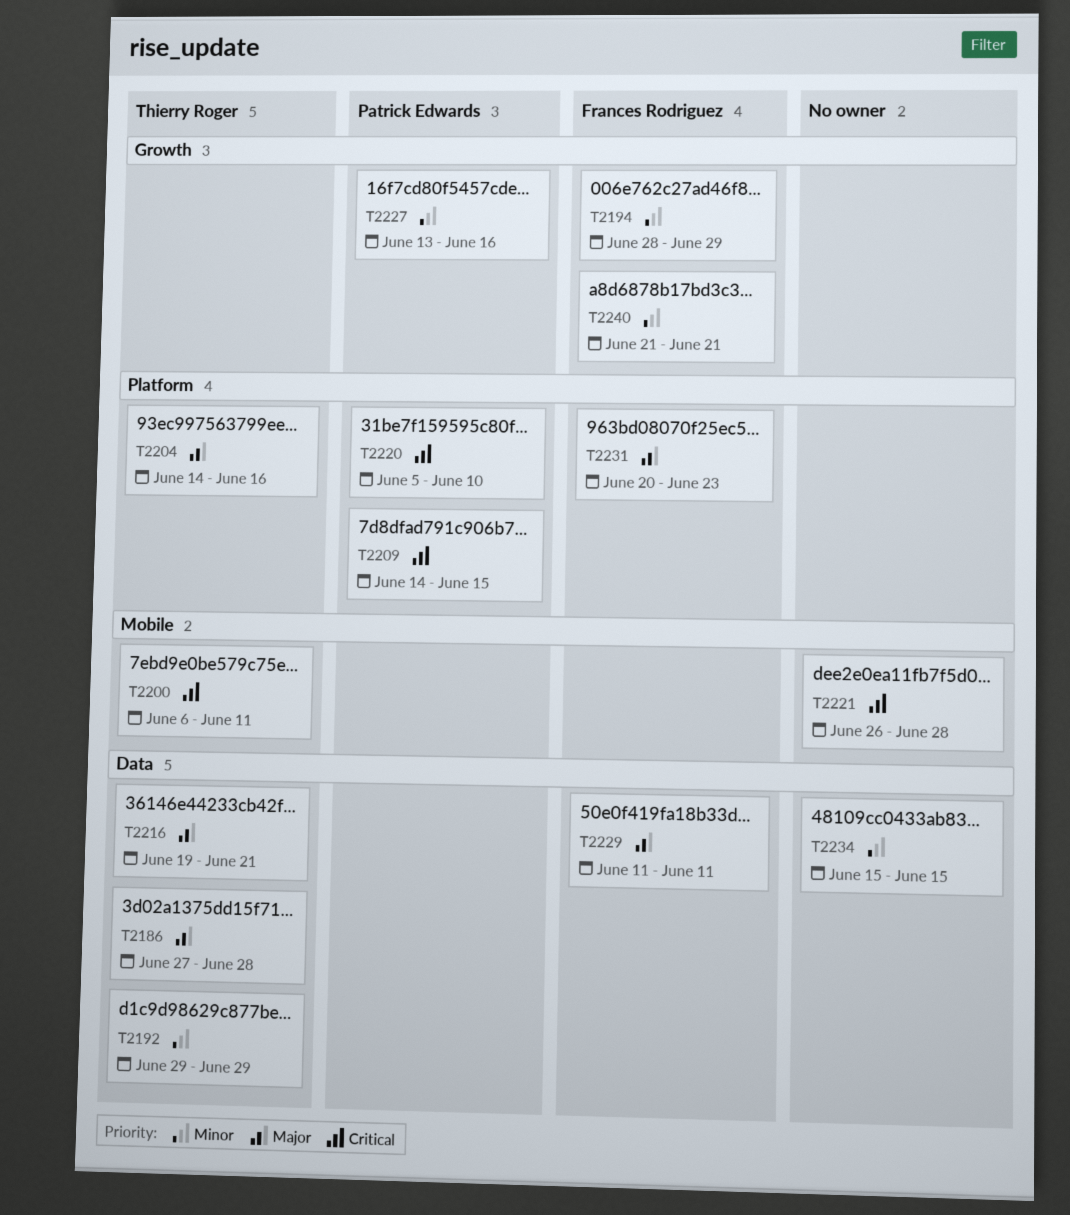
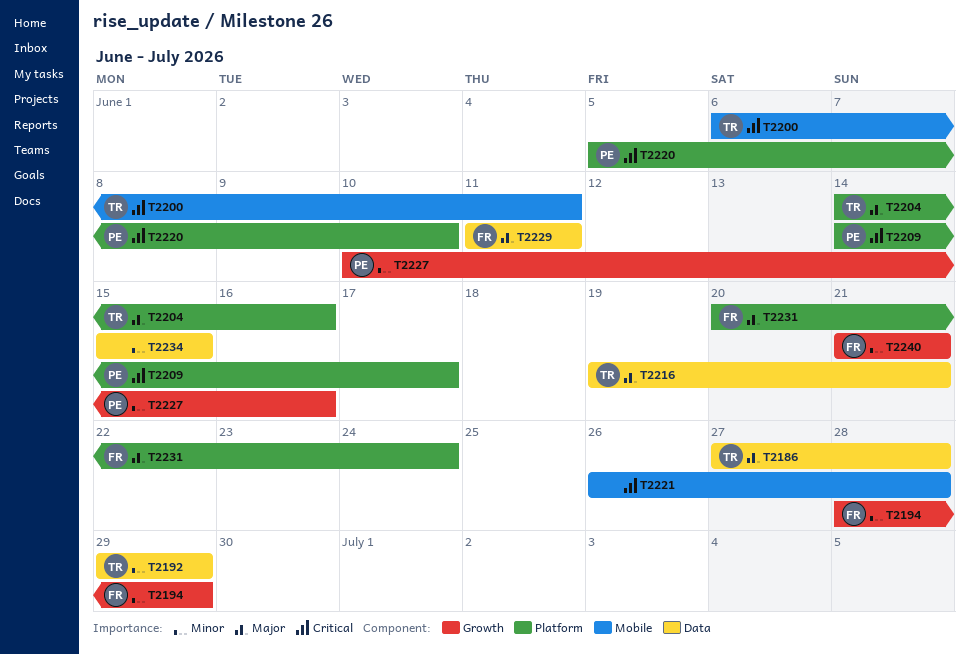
T2209, due: Jun 15 -> Jun 17
T2227, start: Jun 13 -> Jun 10
T2231, due: Jun 23 -> Jun 24

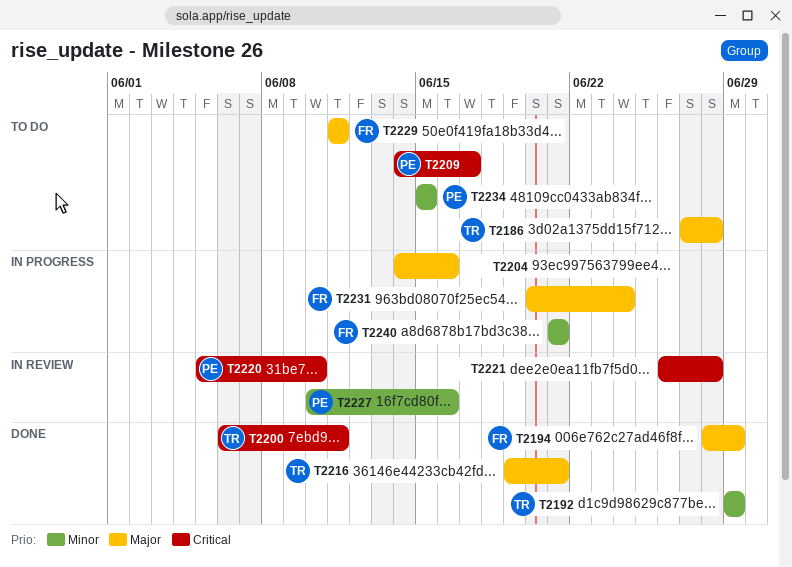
T2194, priority: Minor -> Major
T2204, owner: TR -> none
T2234, owner: none -> PE

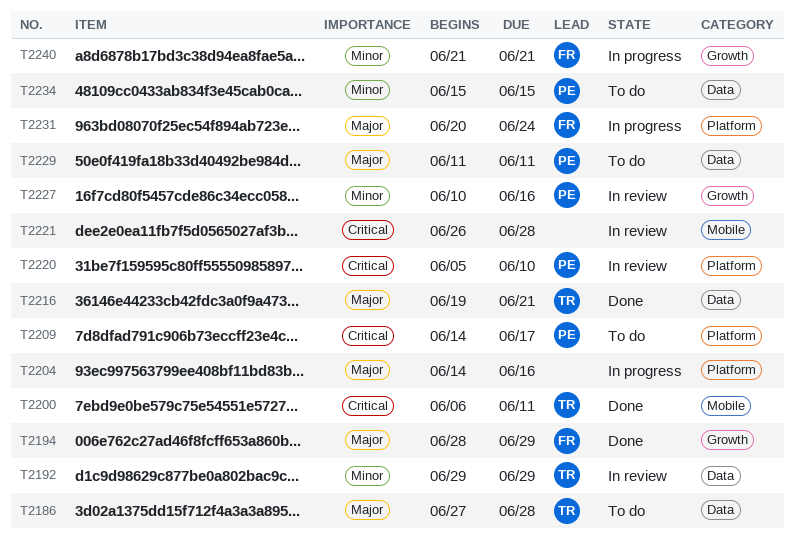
T2192, status: Done -> In review
T2229, owner: FR -> PE

